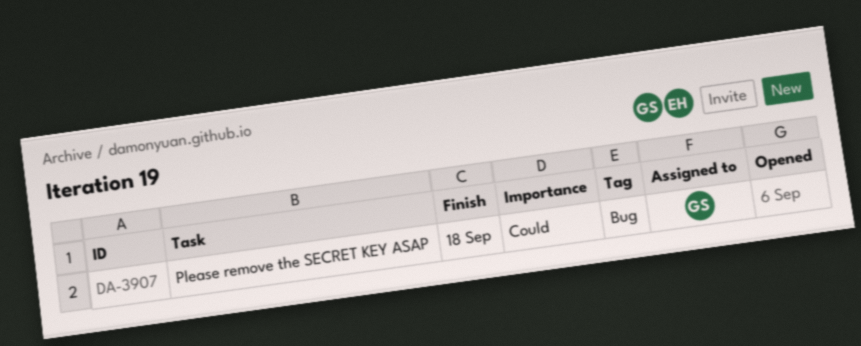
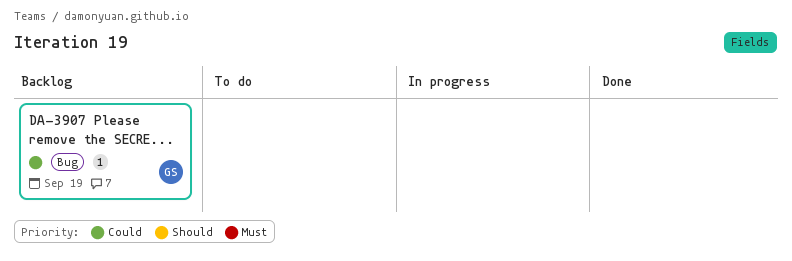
DA-3907, due: Sep 18 -> Sep 19

